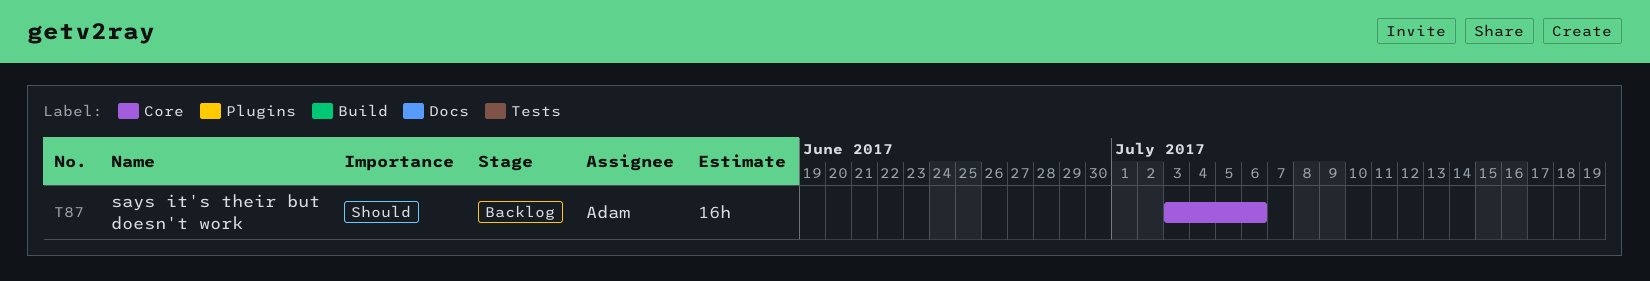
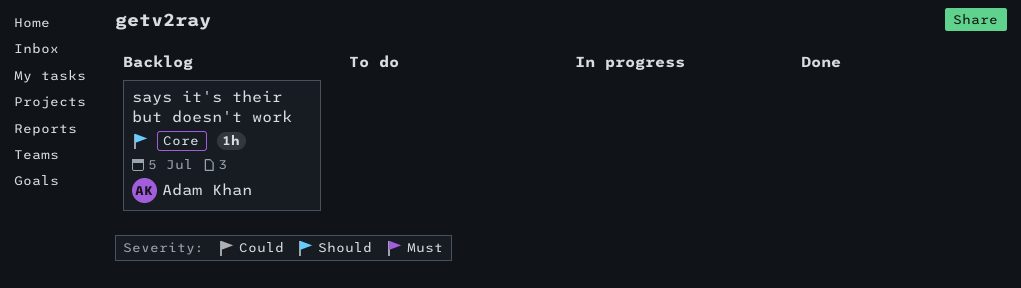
says it's their but doesn't work, estimate: 16h -> 1h
says it's their but doesn't work, due: Jul 6 -> Jul 5

